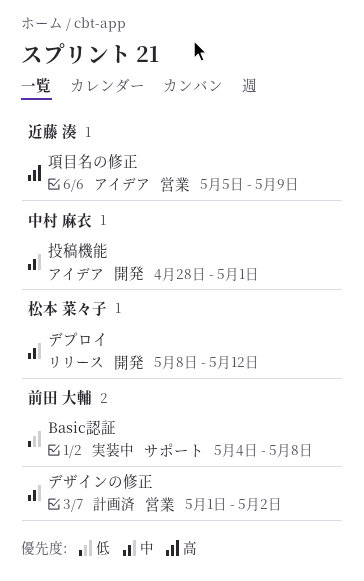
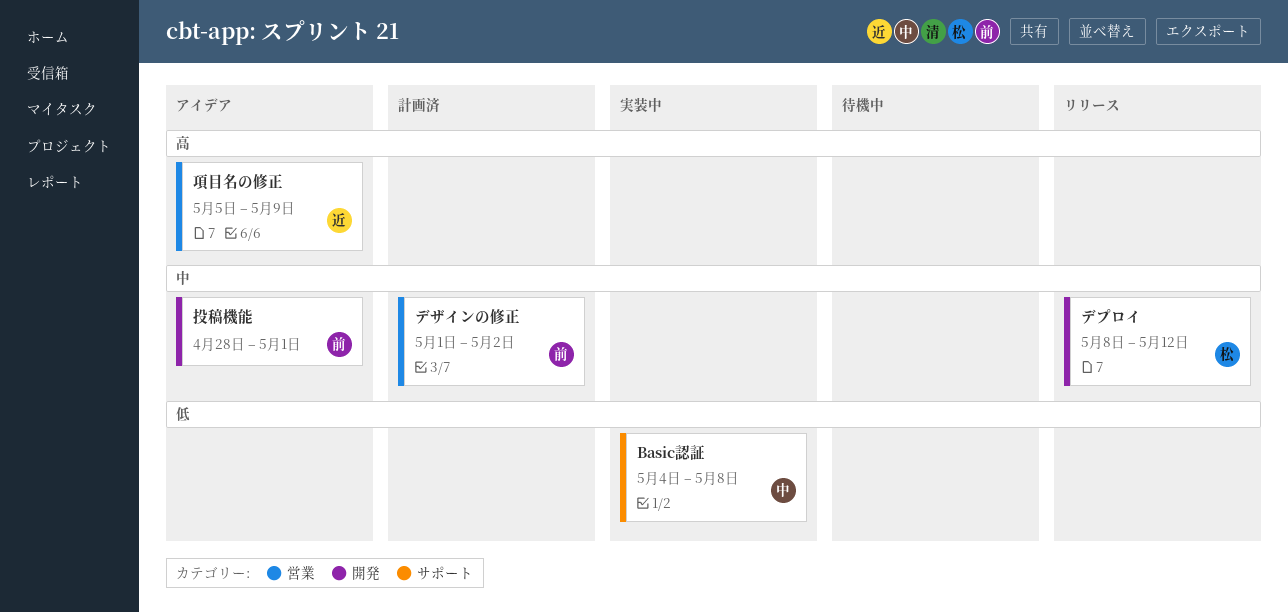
Basic認証, owner: 前田 大輔 -> 中村 麻衣
投稿機能, owner: 中村 麻衣 -> 前田 大輔

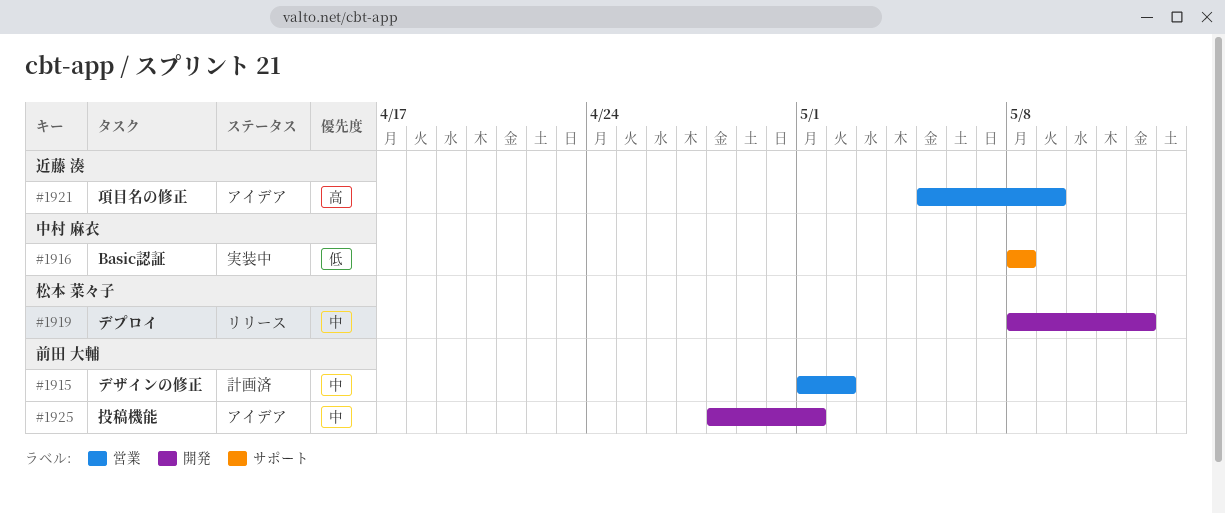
Basic認証, start: May 4 -> May 8

